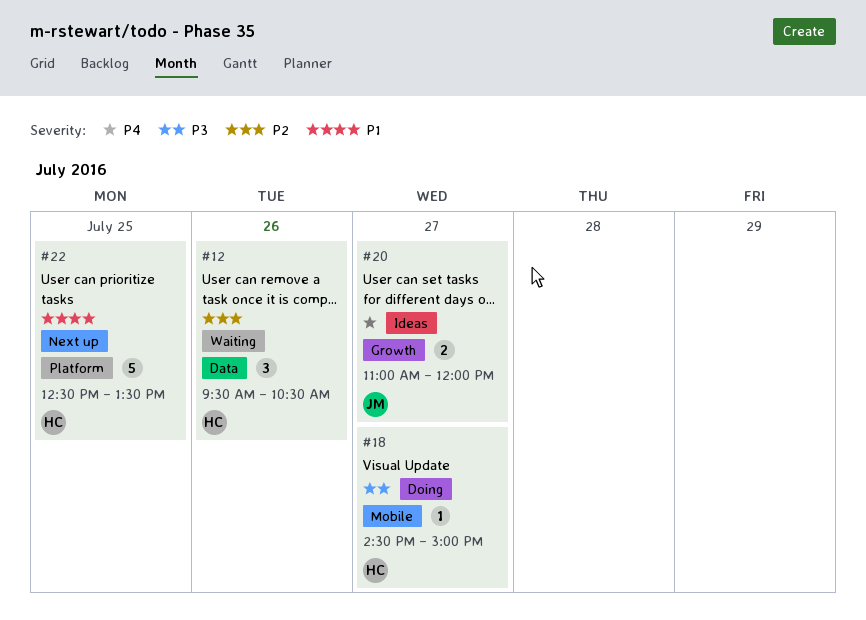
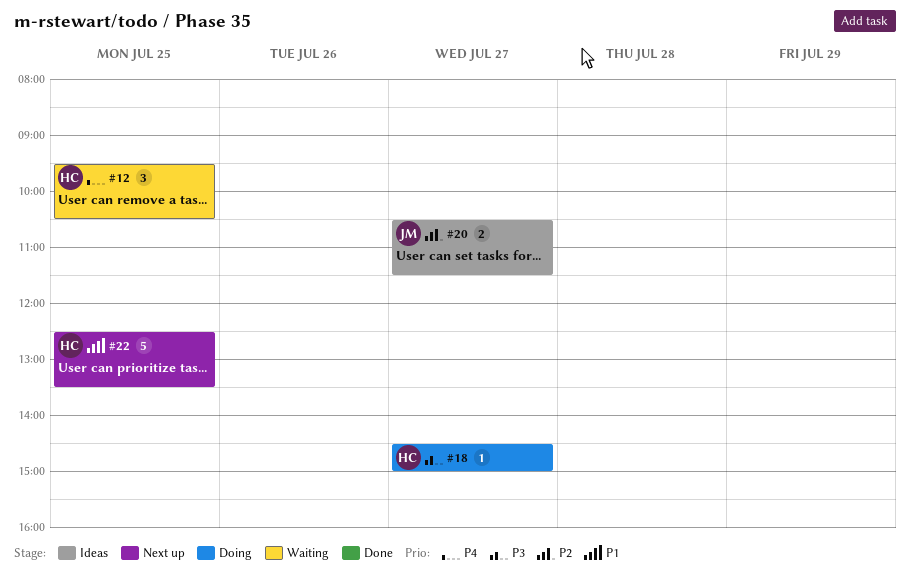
#12, priority: P2 -> P4
#12, day: Jul 26 -> Jul 25
#20, priority: P4 -> P2
#20, begins: 11:00 -> 10:30
#20, ends: 12:00 -> 11:30

